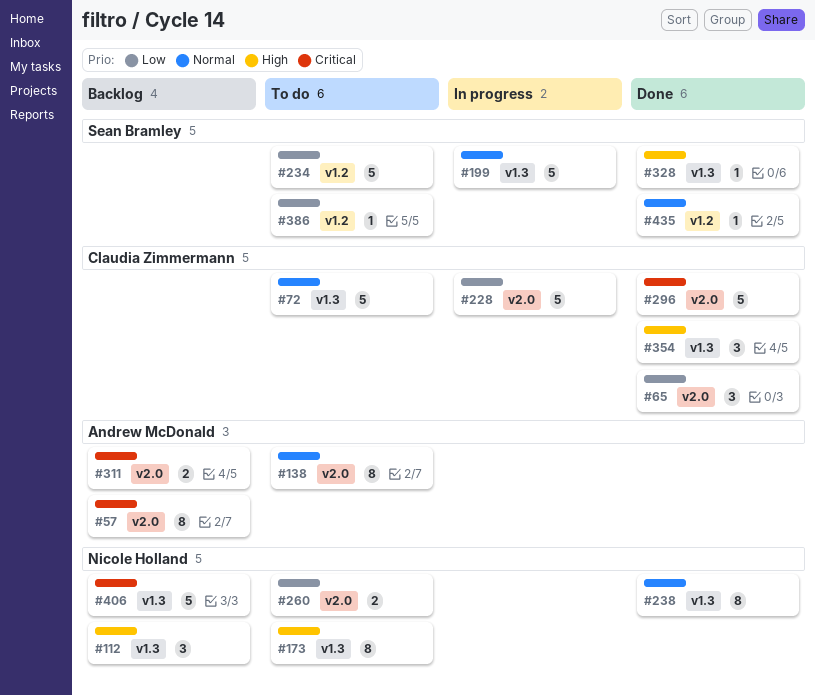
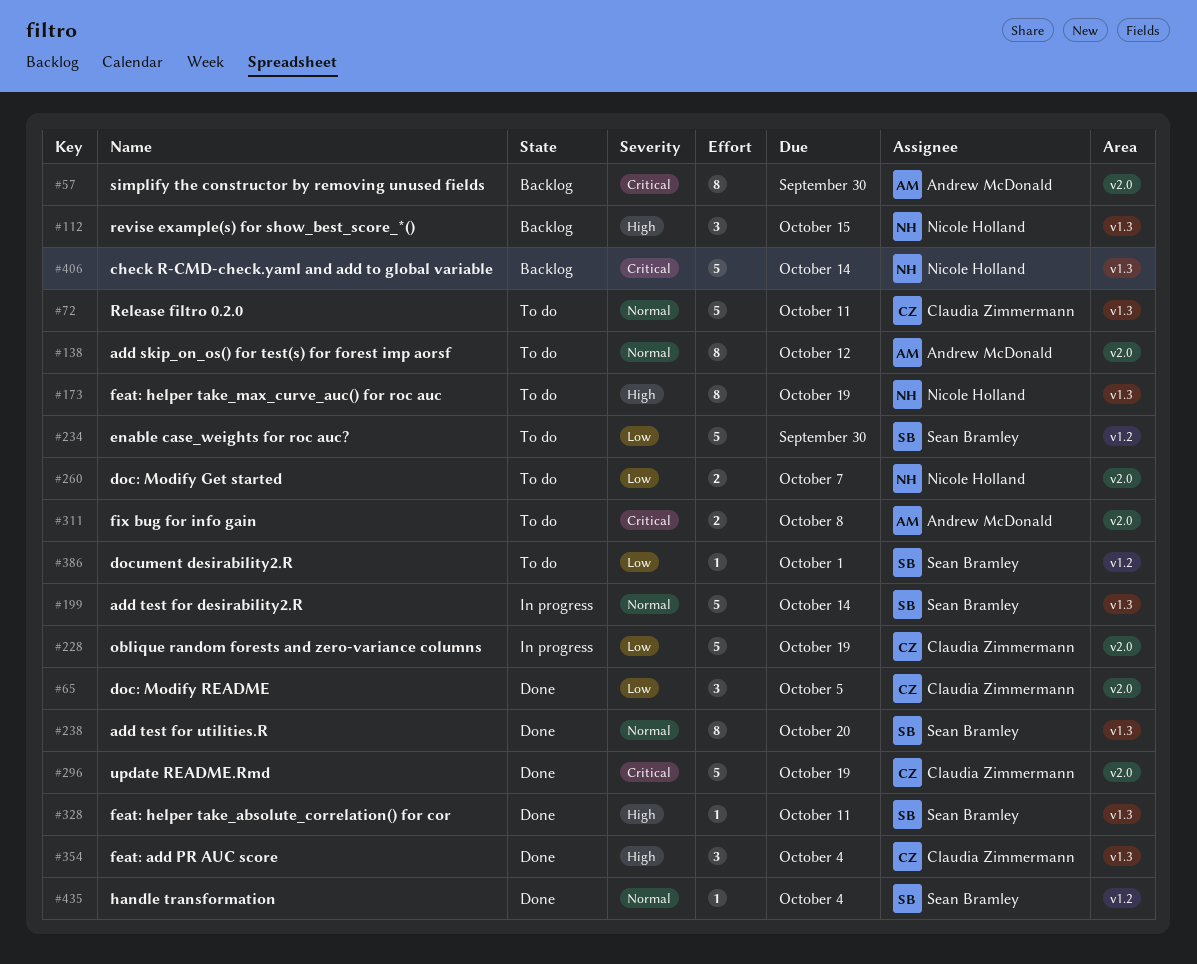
#238, owner: Nicole Holland -> Sean Bramley
#311, status: Backlog -> To do

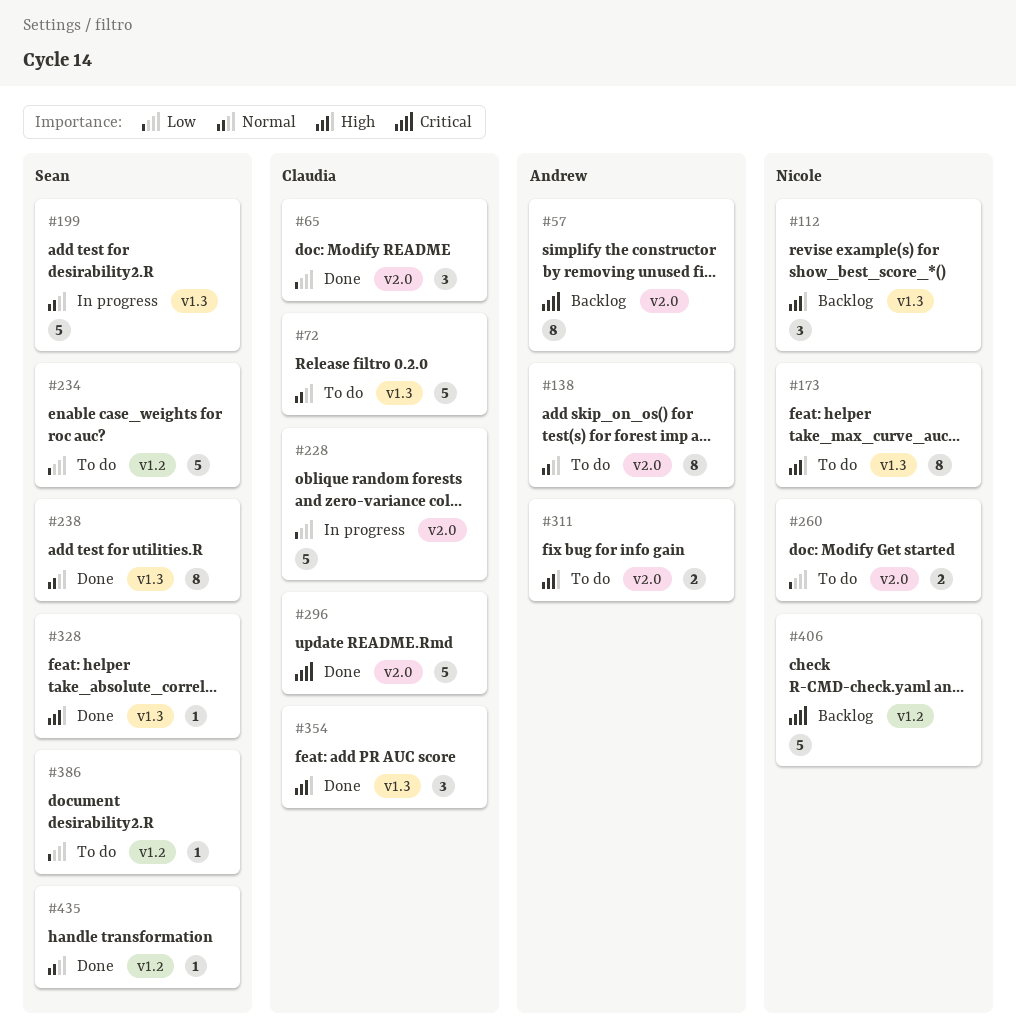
#311, priority: Critical -> High
#406, label: v1.3 -> v1.2

